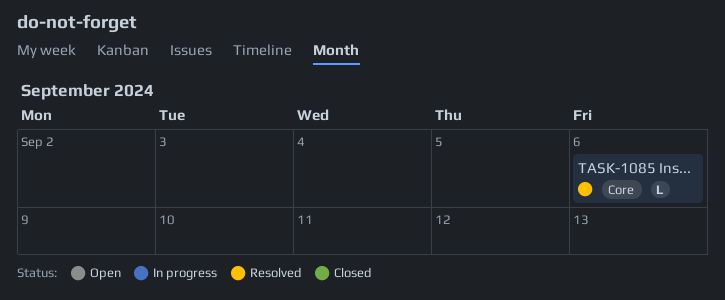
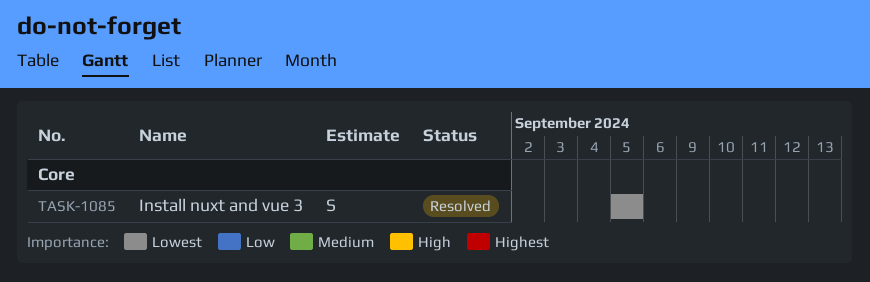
TASK-1085, estimate: L -> S
TASK-1085, due: Sep 6 -> Sep 5

